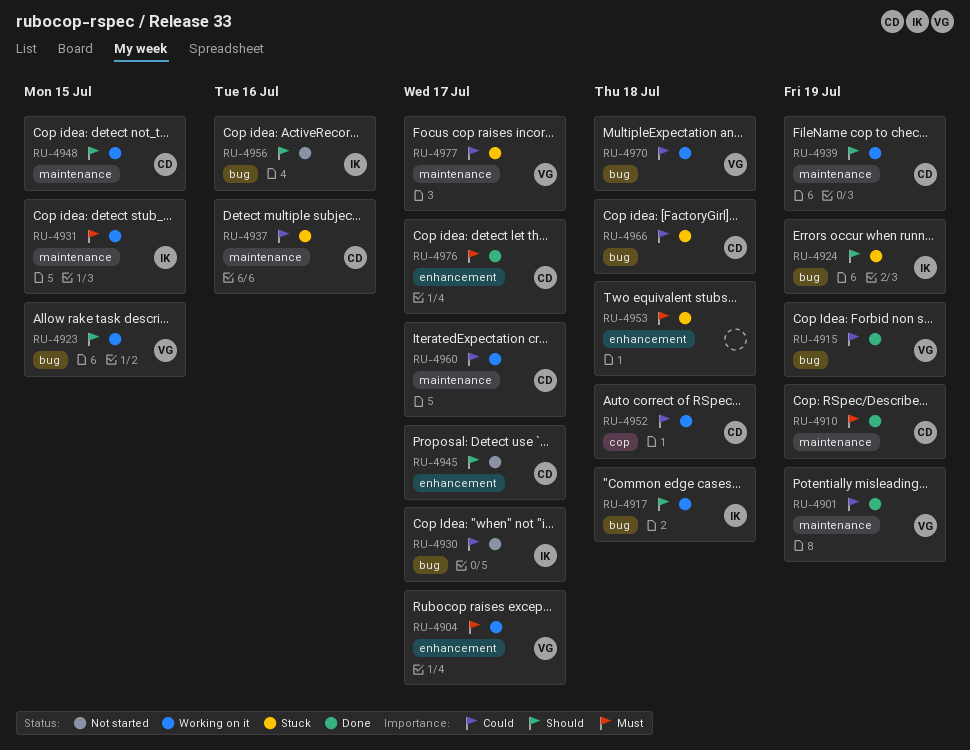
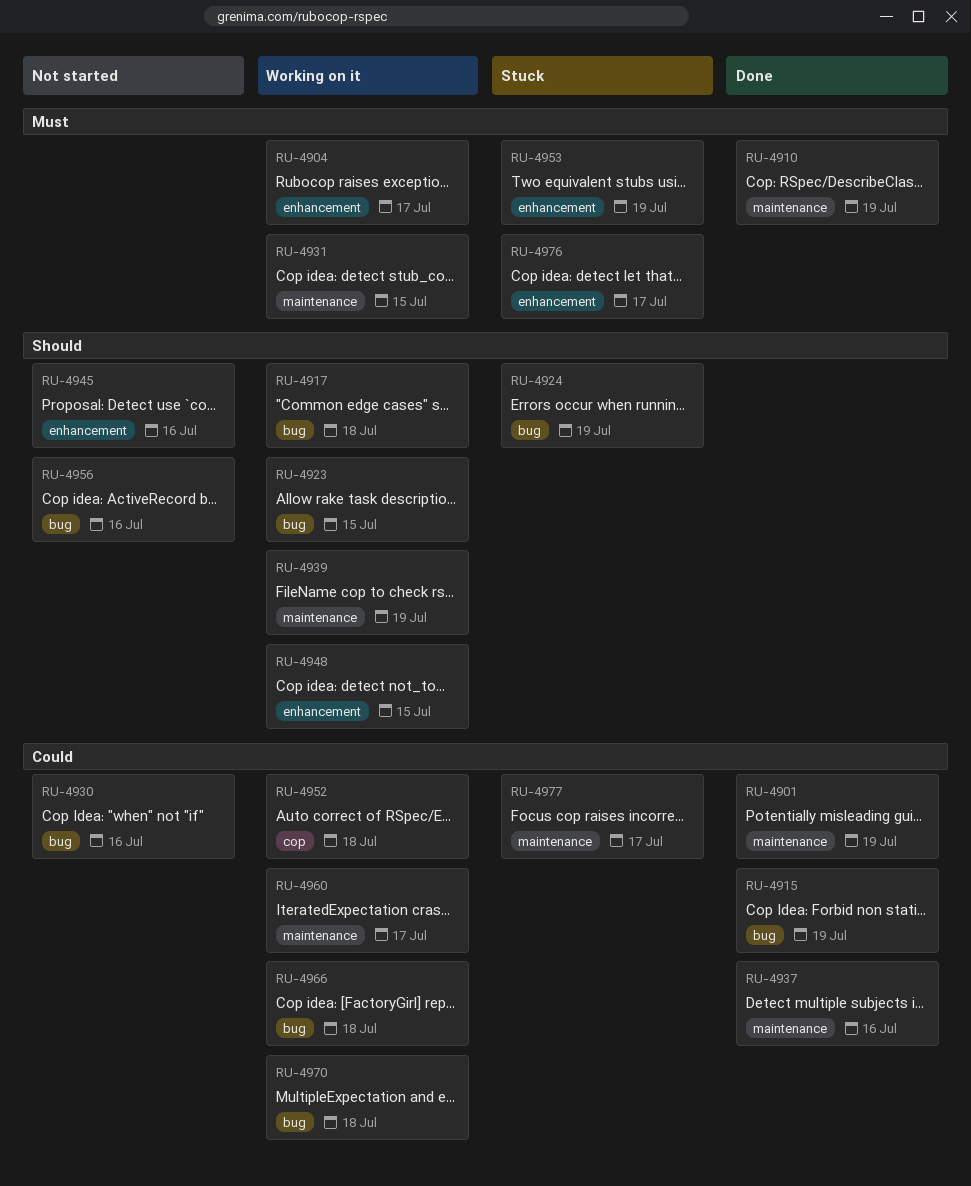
RU-4930, due: Jul 17 -> Jul 16
RU-4937, status: Stuck -> Done
RU-4945, due: Jul 17 -> Jul 16
RU-4948, label: maintenance -> enhancement
RU-4953, due: Jul 18 -> Jul 19
RU-4966, status: Stuck -> Working on it
RU-4976, status: Done -> Stuck

